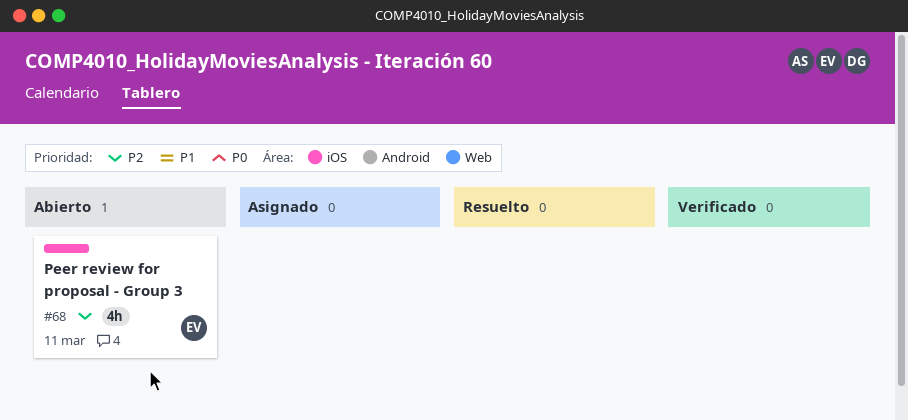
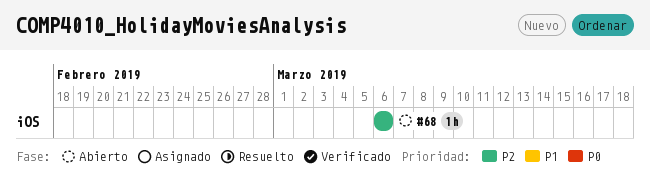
#68, estimate: 4h -> 1h
#68, due: Mar 11 -> Mar 6

